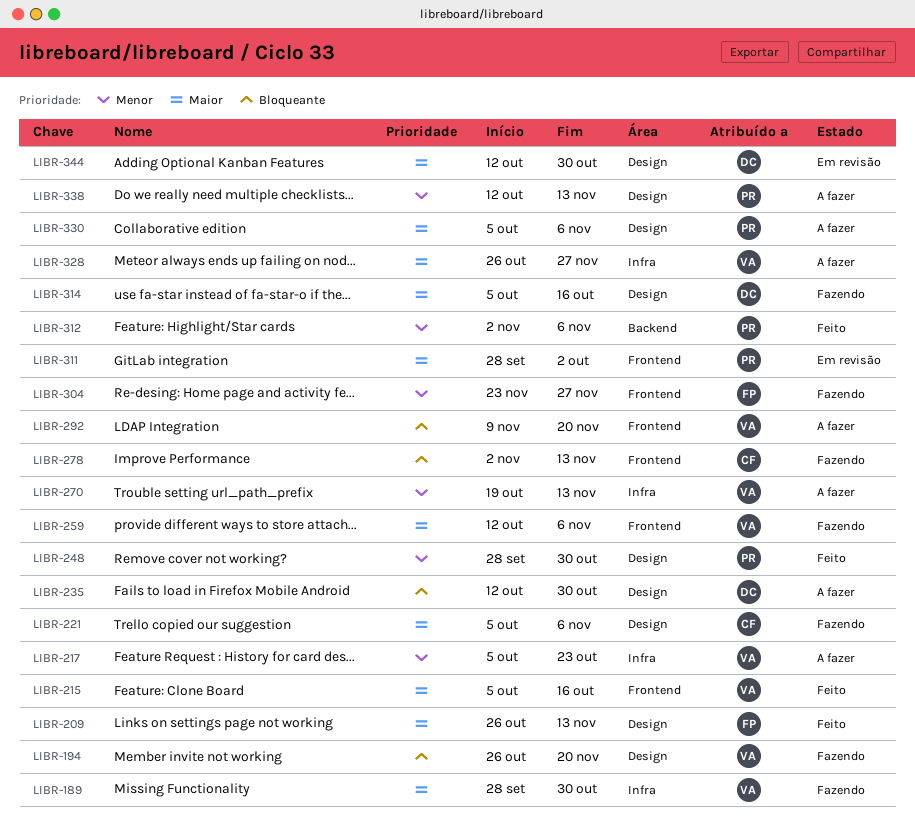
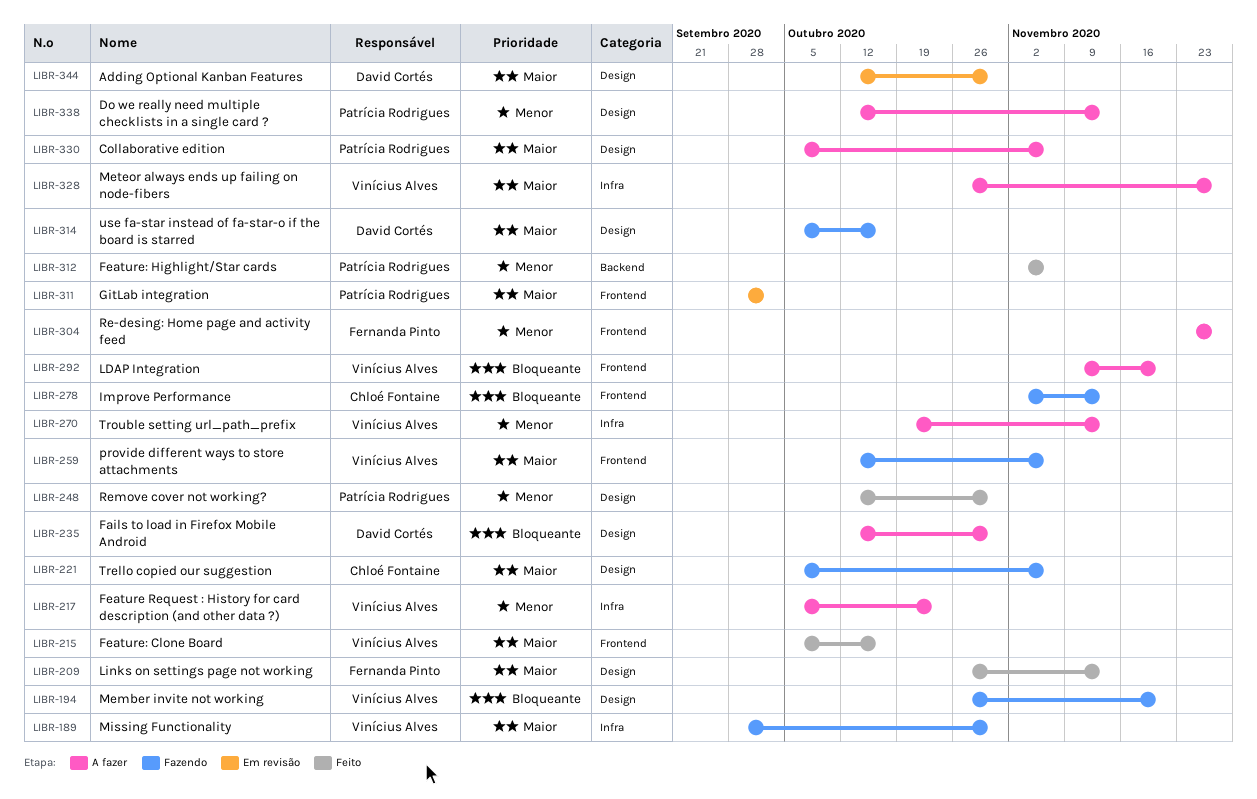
LIBR-248, start: Sep 28 -> Oct 12
LIBR-304, status: Fazendo -> A fazer

